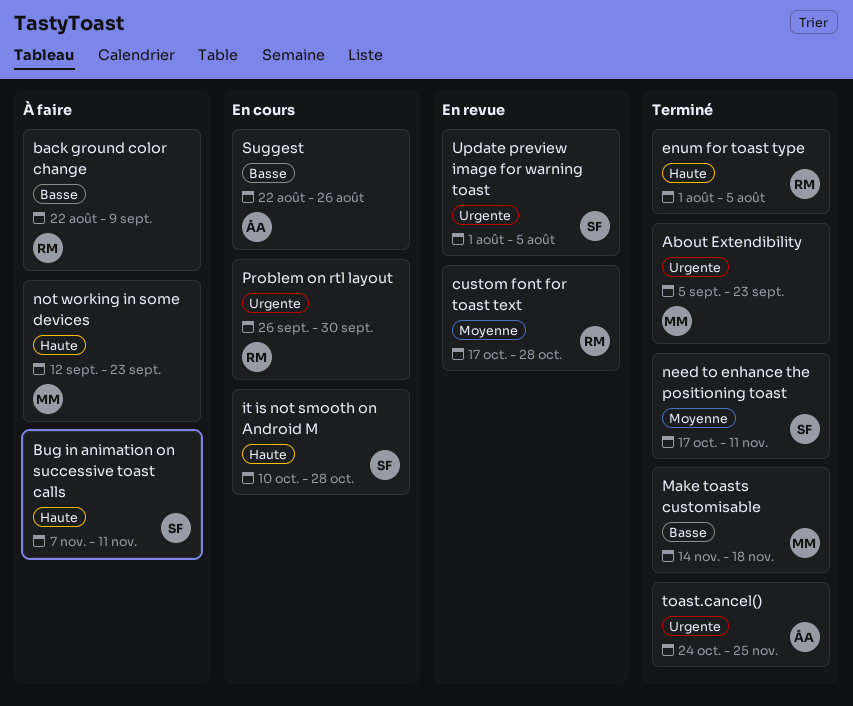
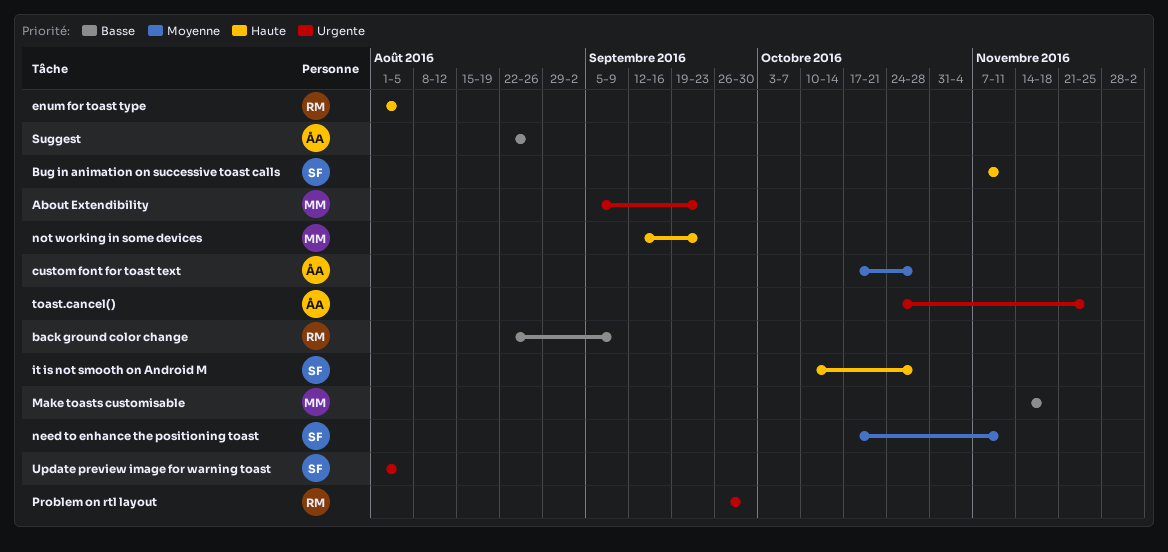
custom font for toast text, owner: RM -> ÅA

